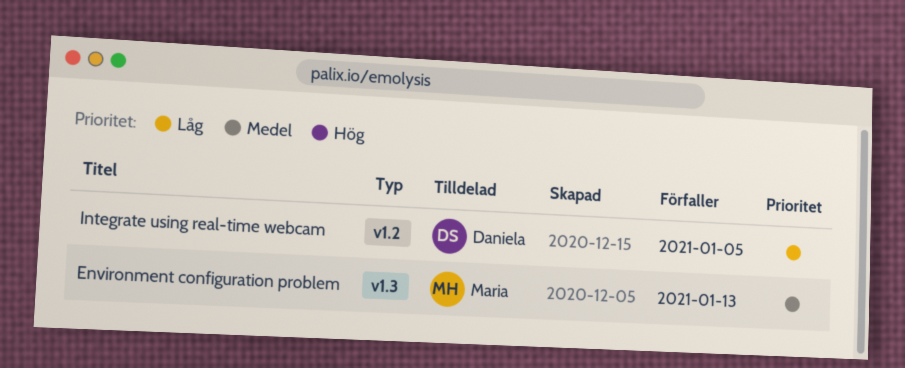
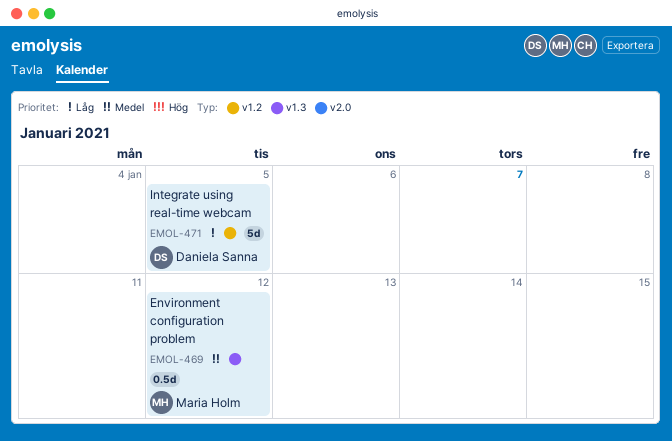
Environment configuration problem, due: Jan 13 -> Jan 12

